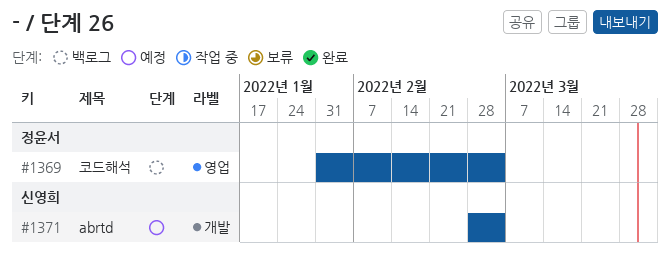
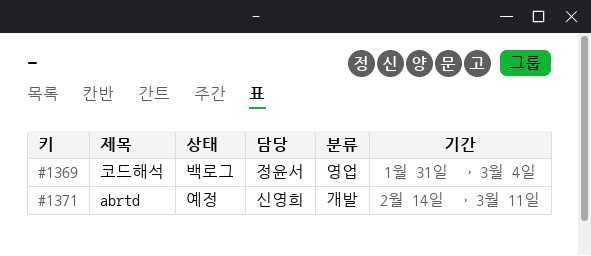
#1371, start: Feb 28 -> Feb 14
#1371, due: Mar 4 -> Mar 11

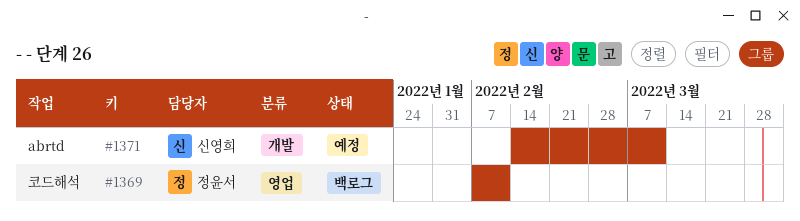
#1369, start: Jan 31 -> Feb 7
#1369, due: Mar 4 -> Feb 11

